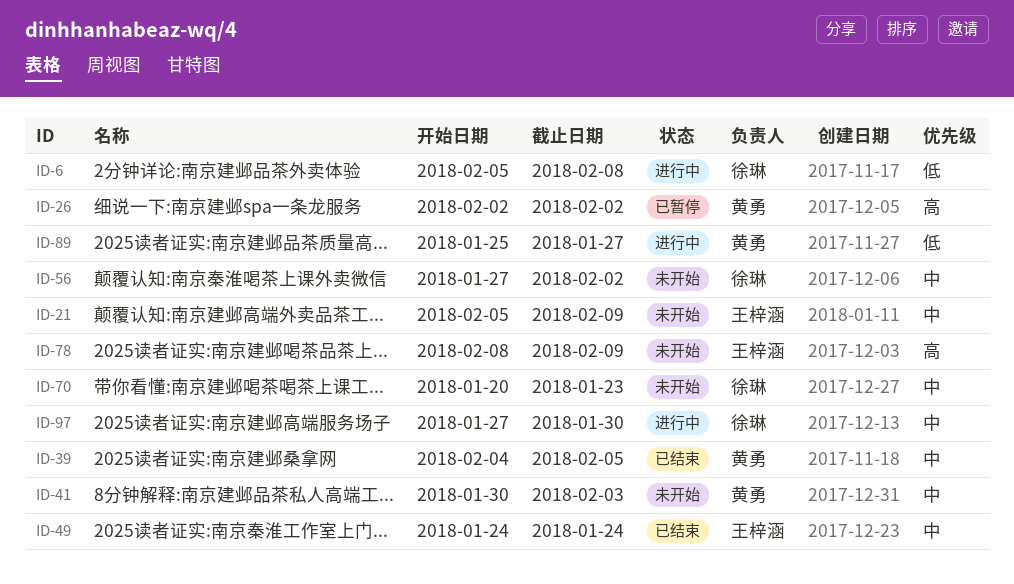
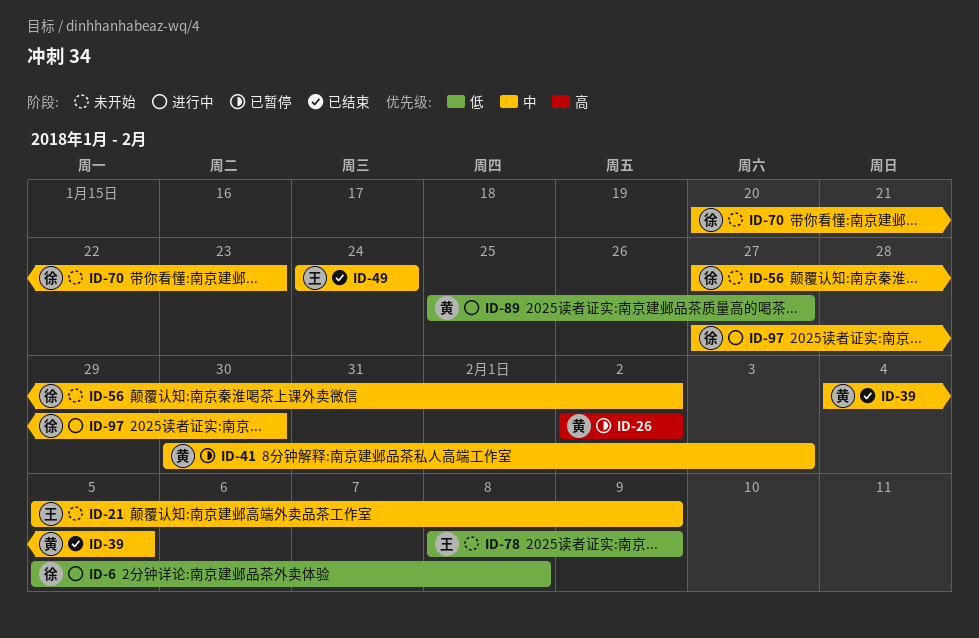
ID-41, status: 未开始 -> 已暂停
ID-78, priority: 高 -> 低

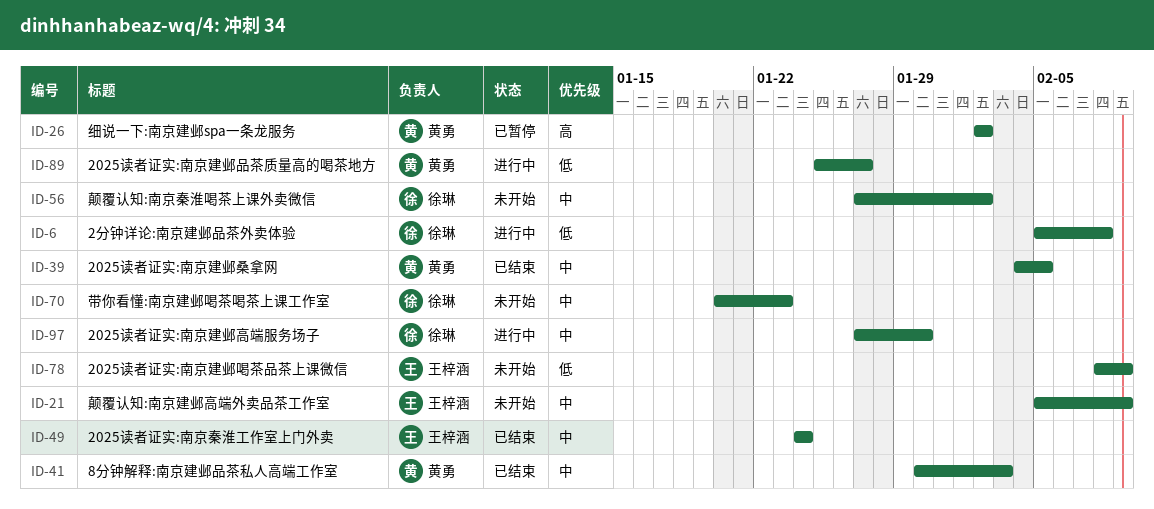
ID-41, status: 已暂停 -> 已结束

